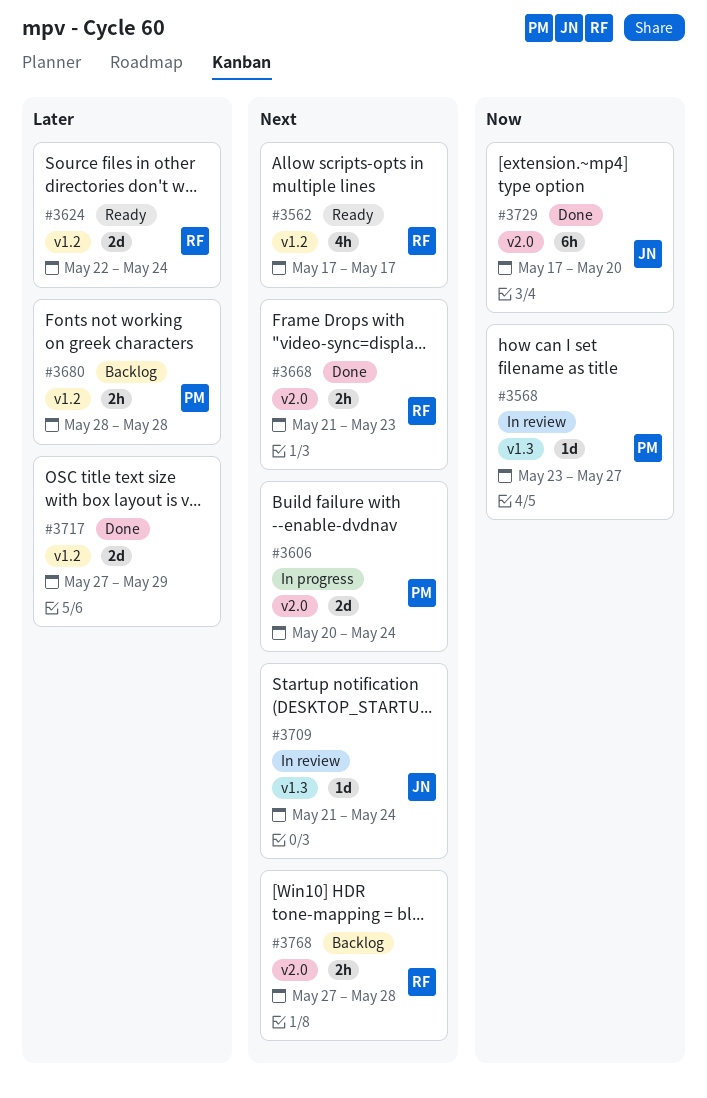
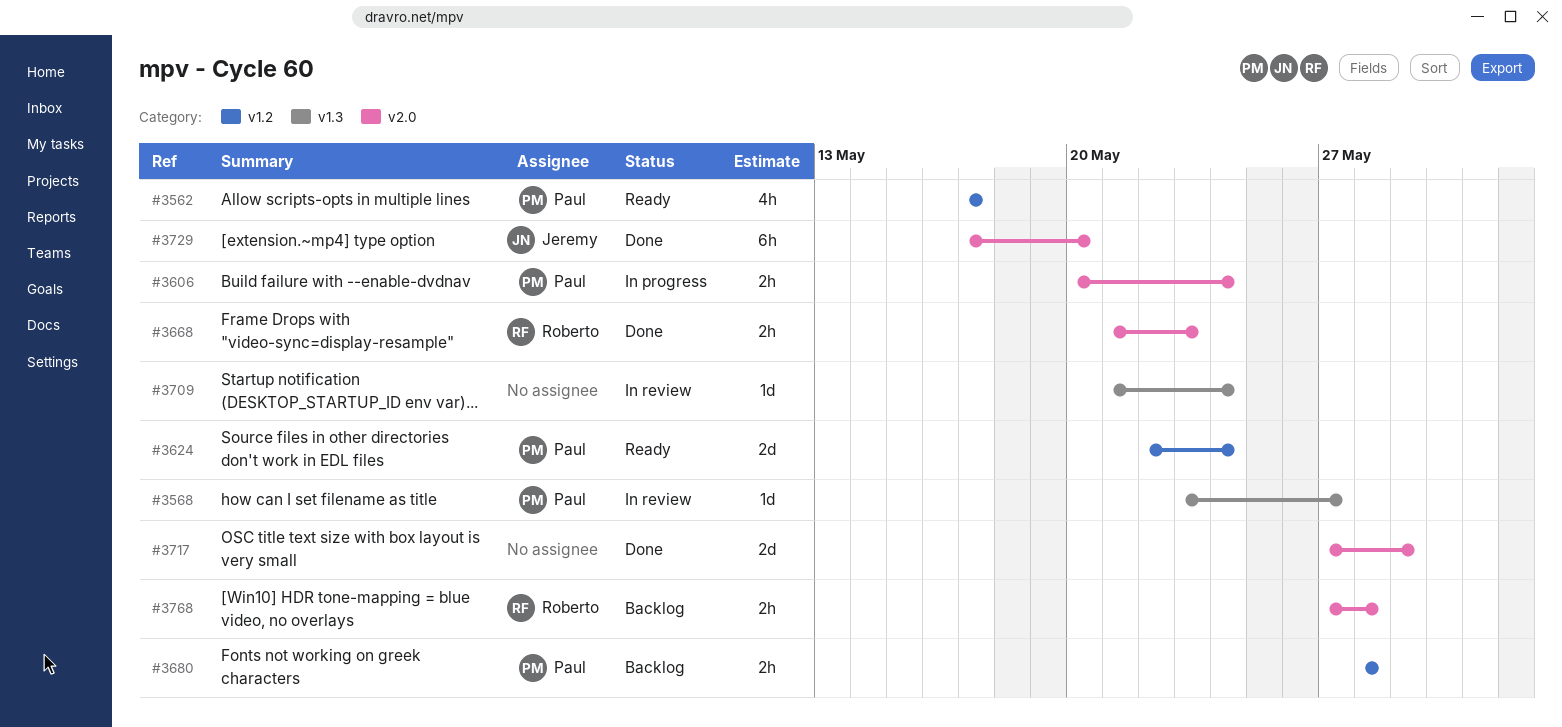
#3562, owner: Roberto -> Paul
#3606, estimate: 2d -> 2h
#3624, owner: Roberto -> Paul
#3709, owner: Jeremy -> none
#3717, label: v1.2 -> v2.0

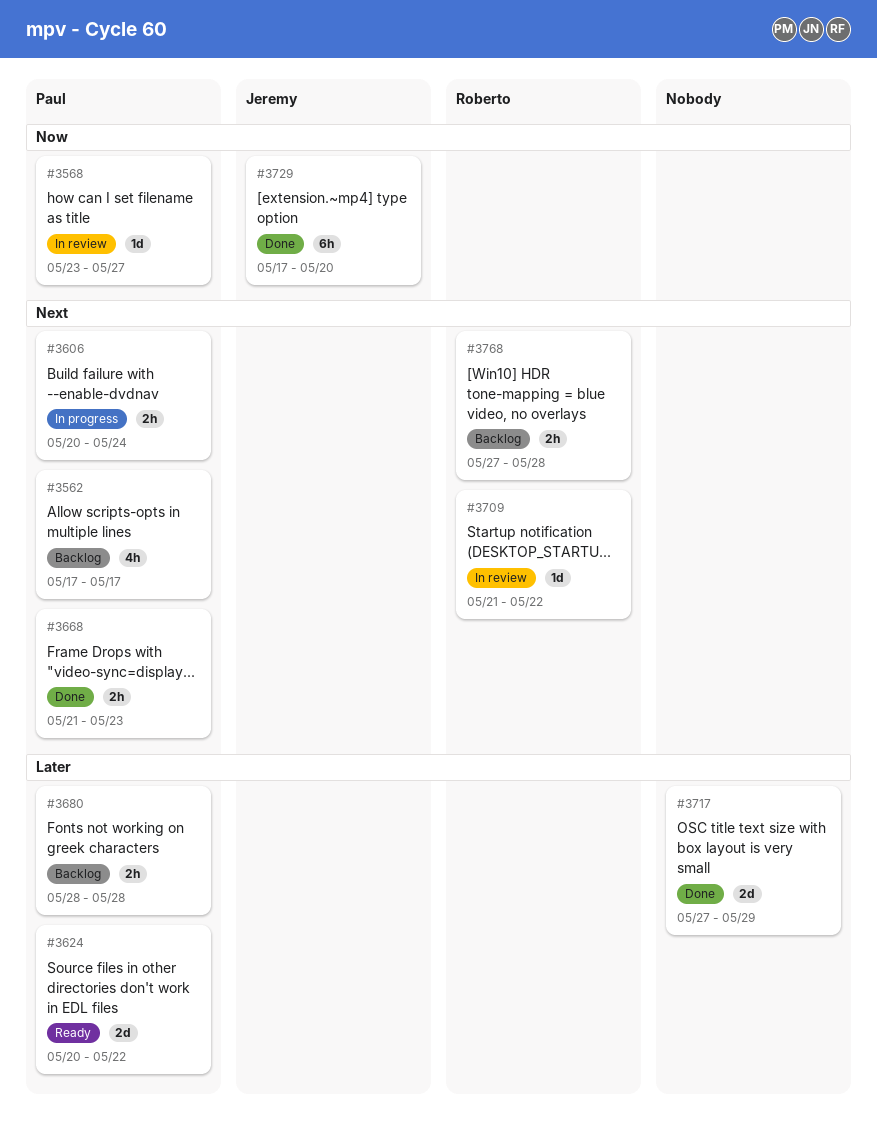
#3562, status: Ready -> Backlog
#3624, start: May 22 -> May 20
#3624, due: May 24 -> May 22
#3668, owner: Roberto -> Paul
#3709, owner: none -> Roberto
#3709, due: May 24 -> May 22

